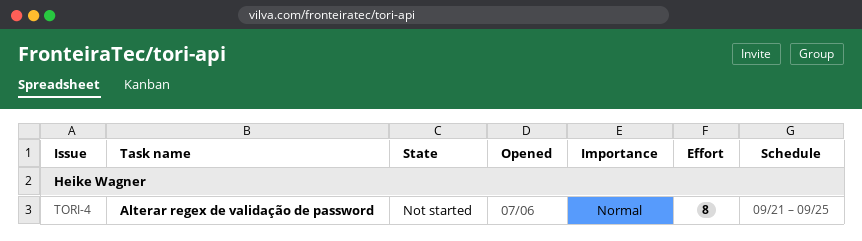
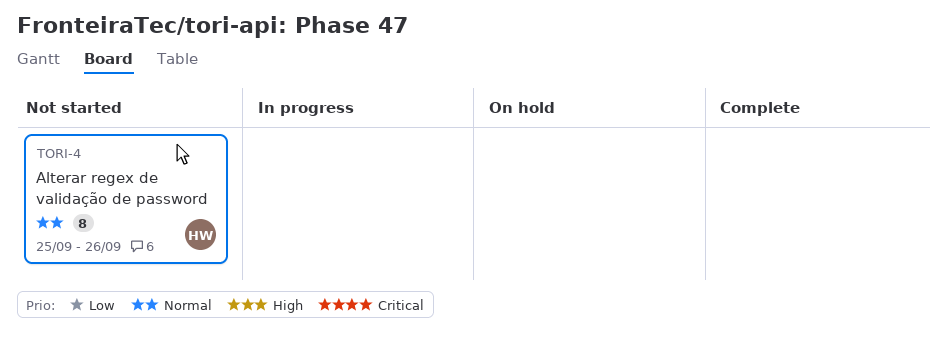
TORI-4, start: Sep 21 -> Sep 25
TORI-4, due: Sep 25 -> Sep 26

